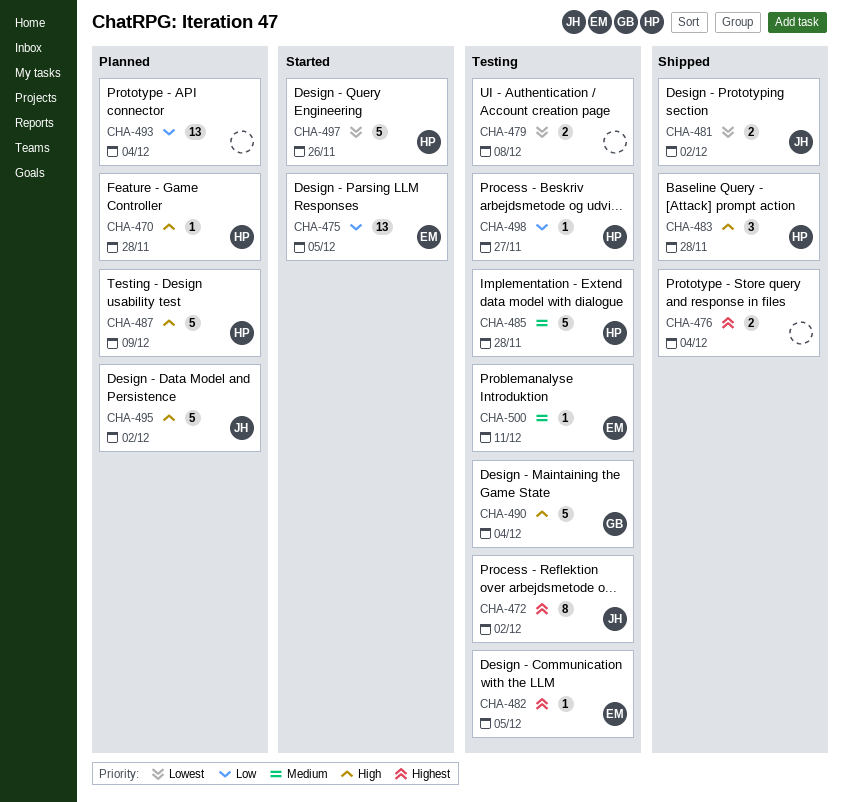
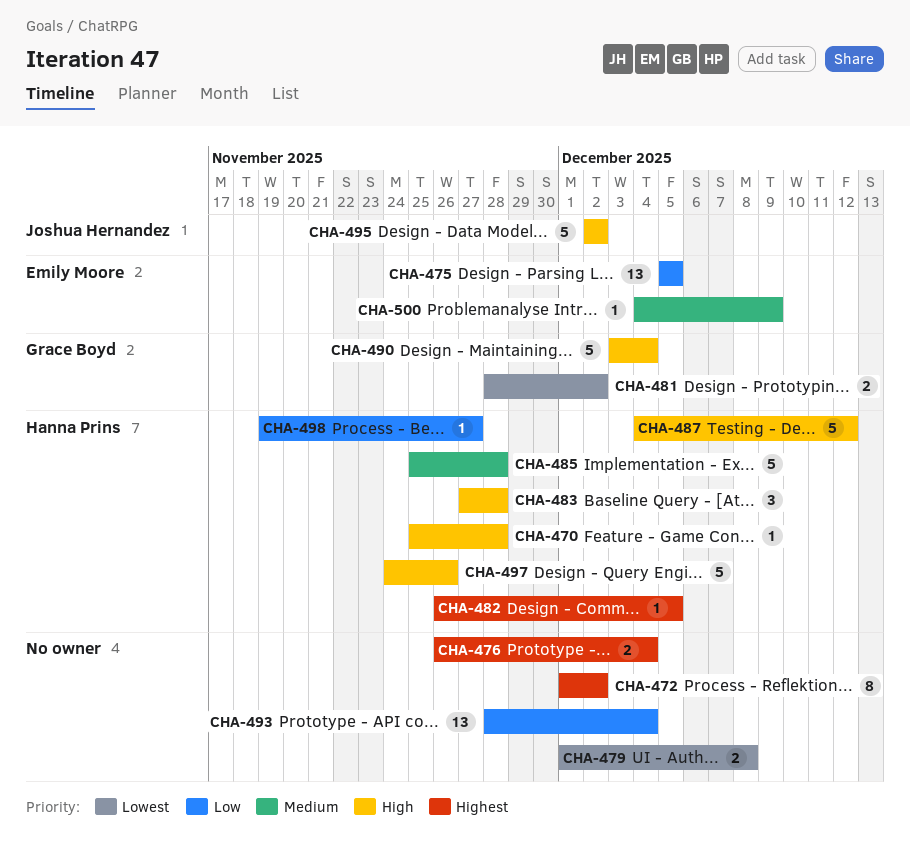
CHA-472, owner: Joshua Hernandez -> none
CHA-481, owner: Joshua Hernandez -> Grace Boyd
CHA-482, owner: Emily Moore -> Hanna Prins
CHA-487, due: Dec 9 -> Dec 12
CHA-497, priority: Lowest -> High
CHA-500, due: Dec 11 -> Dec 9

